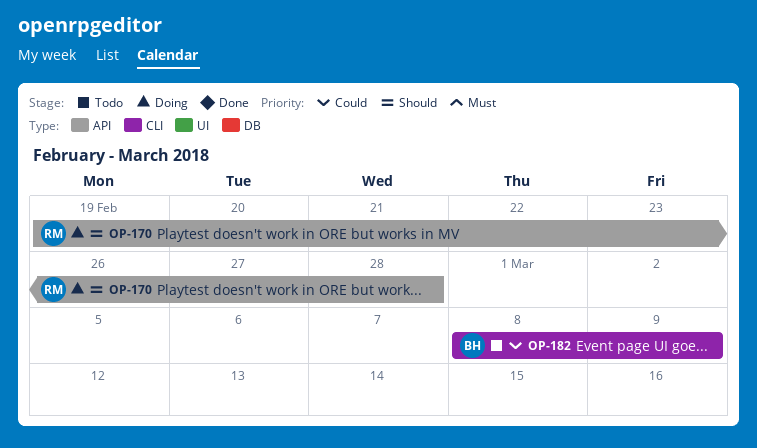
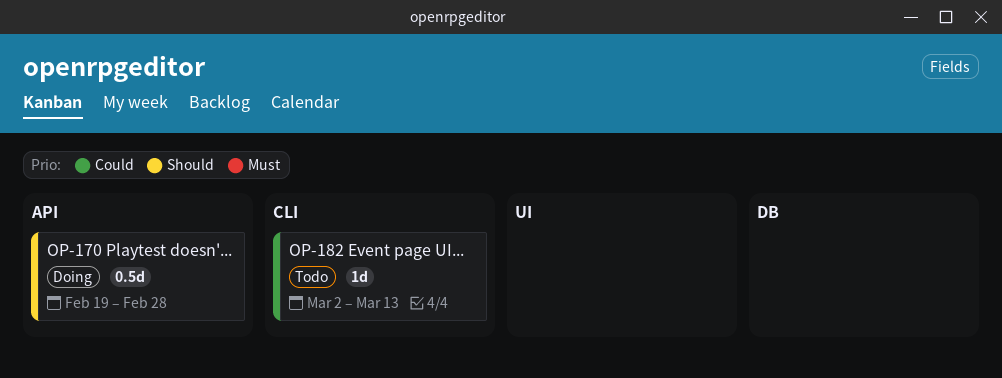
OP-182, start: Mar 8 -> Mar 2
OP-182, due: Mar 9 -> Mar 13

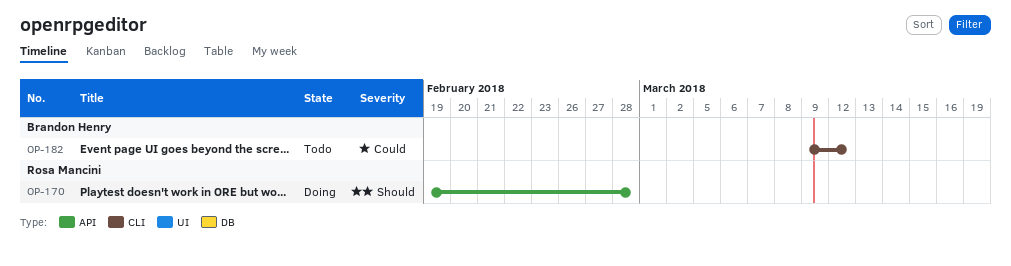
OP-182, start: Mar 2 -> Mar 9
OP-182, due: Mar 13 -> Mar 12

